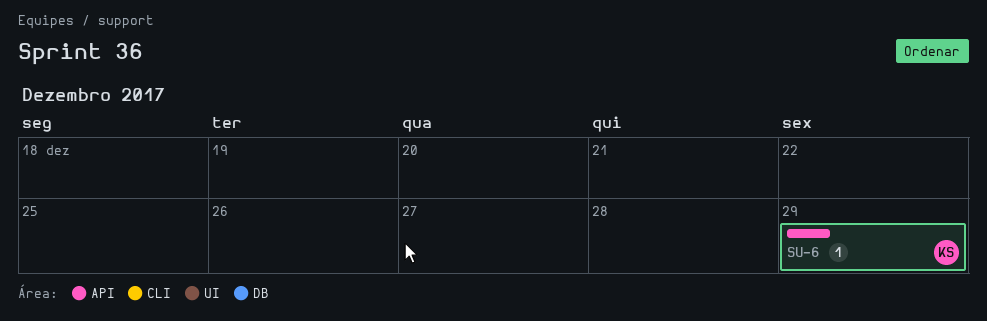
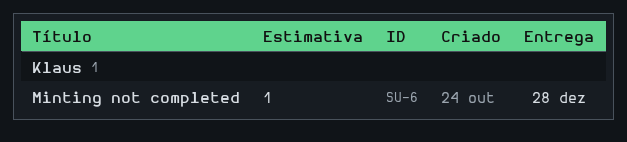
SU-6, due: Dec 29 -> Dec 28

